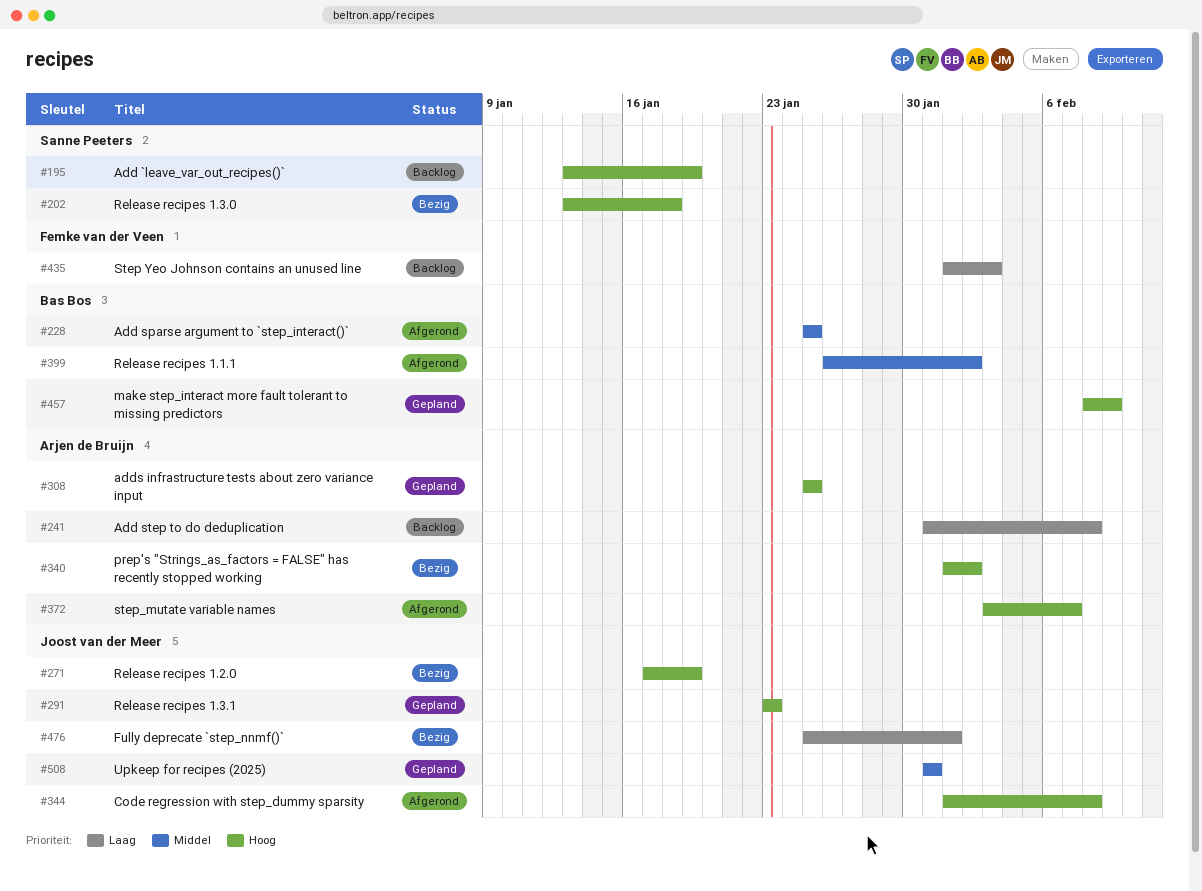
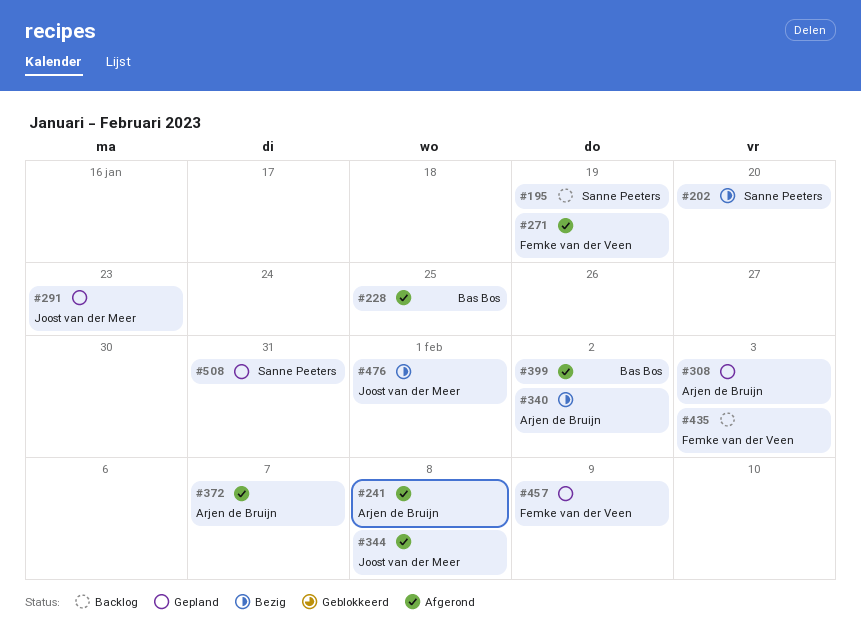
#202, due: Jan 18 -> Jan 20
#241, status: Backlog -> Afgerond
#271, status: Bezig -> Afgerond
#271, owner: Joost van der Meer -> Femke van der Veen
#308, due: Jan 25 -> Feb 3
#457, owner: Bas Bos -> Femke van der Veen
#508, owner: Joost van der Meer -> Sanne Peeters

